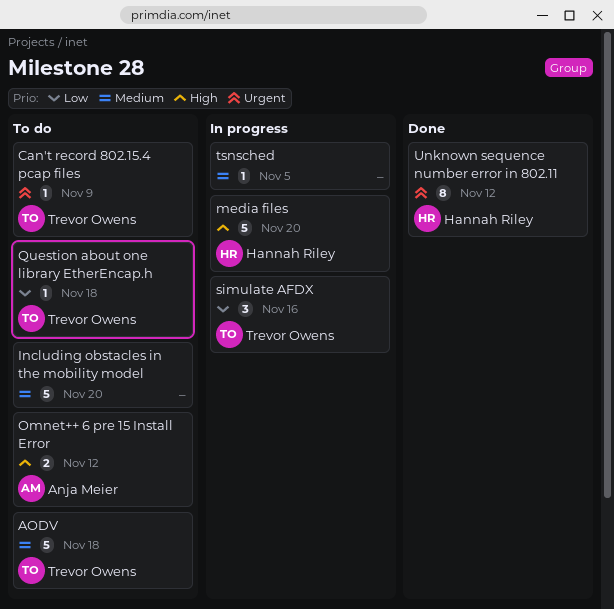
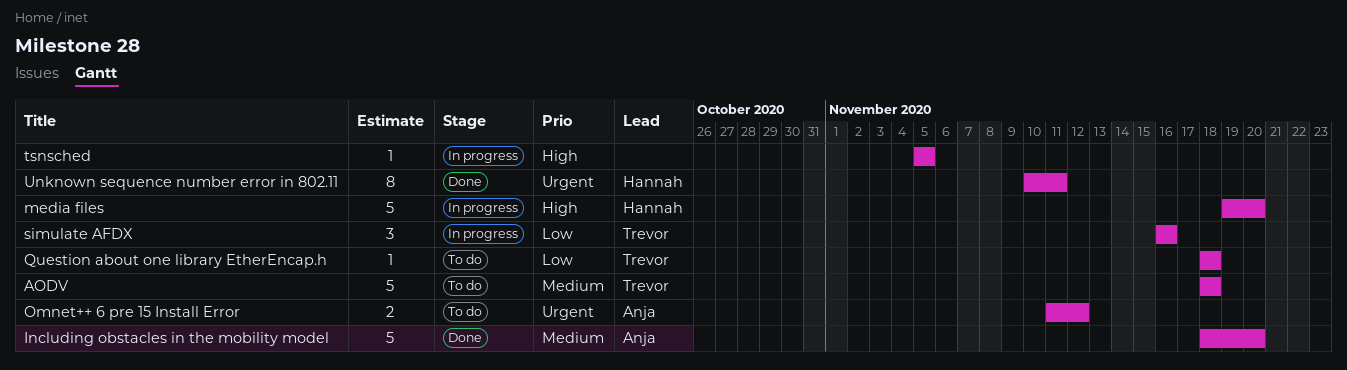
Can't record 802.15.4 pcap files: present -> none
Including obstacles in the mobility model, status: To do -> Done
Including obstacles in the mobility model, owner: none -> Anja Meier
Omnet++ 6 pre 15 Install Error, priority: High -> Urgent
tsnsched, priority: Medium -> High
Unknown sequence number error in 802.11, due: Nov 12 -> Nov 11

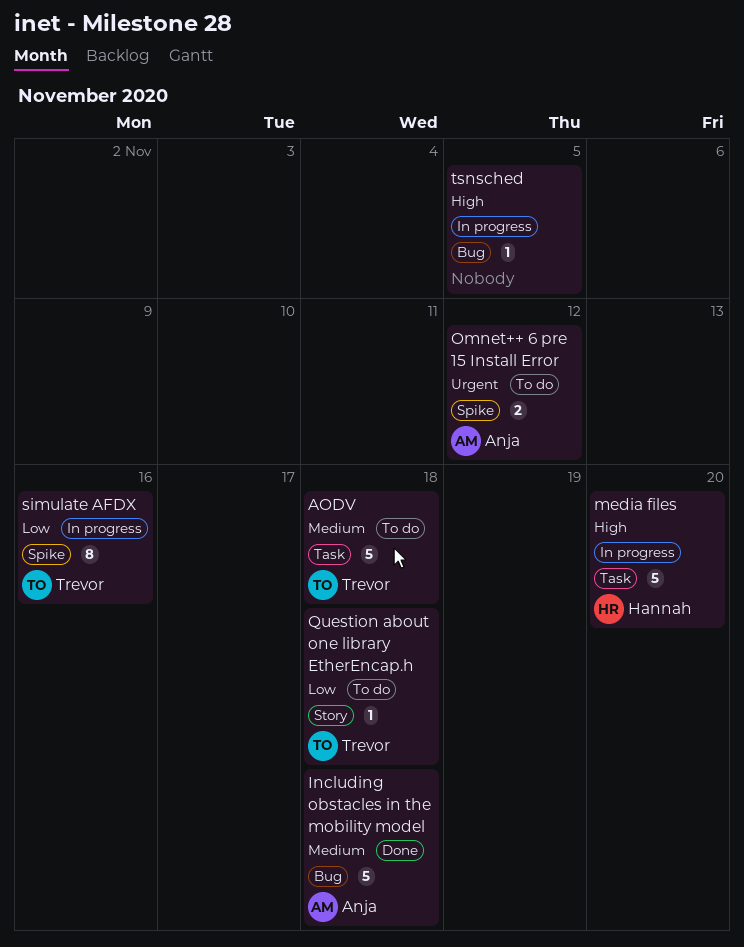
Including obstacles in the mobility model, due: Nov 20 -> Nov 18
simulate AFDX, estimate: 3 -> 8
Unknown sequence number error in 802.11: present -> none

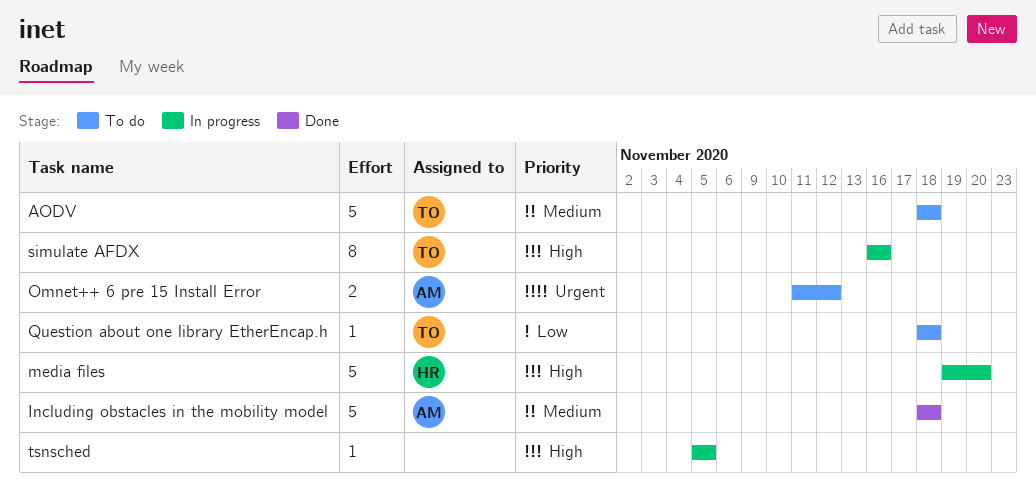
simulate AFDX, priority: Low -> High

